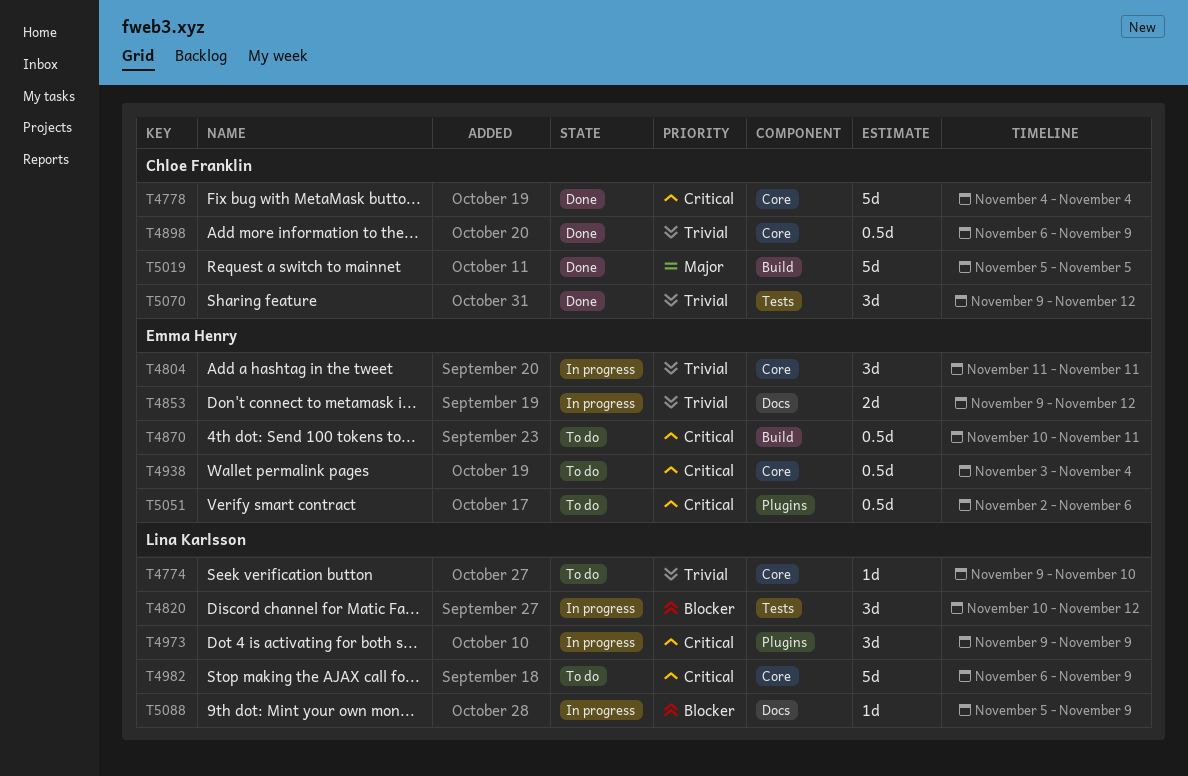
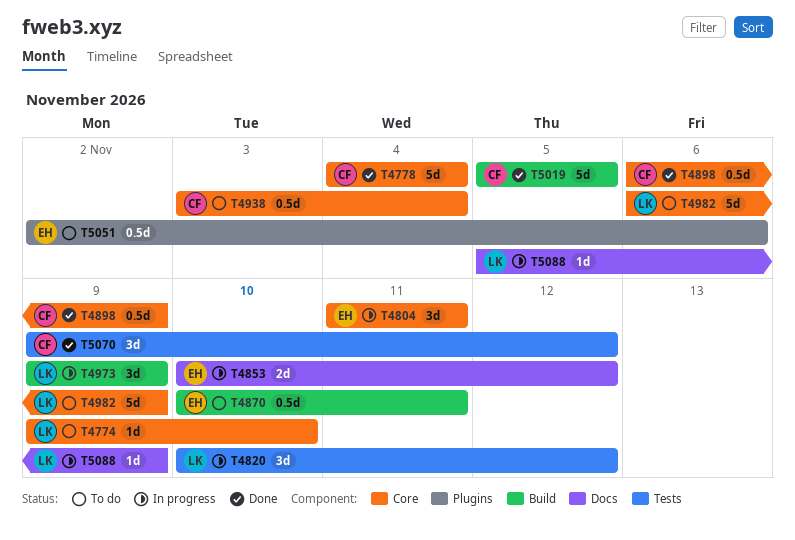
T4853, start: Nov 9 -> Nov 10
T4938, owner: Emma Henry -> Chloe Franklin
T4973, label: Plugins -> Build

